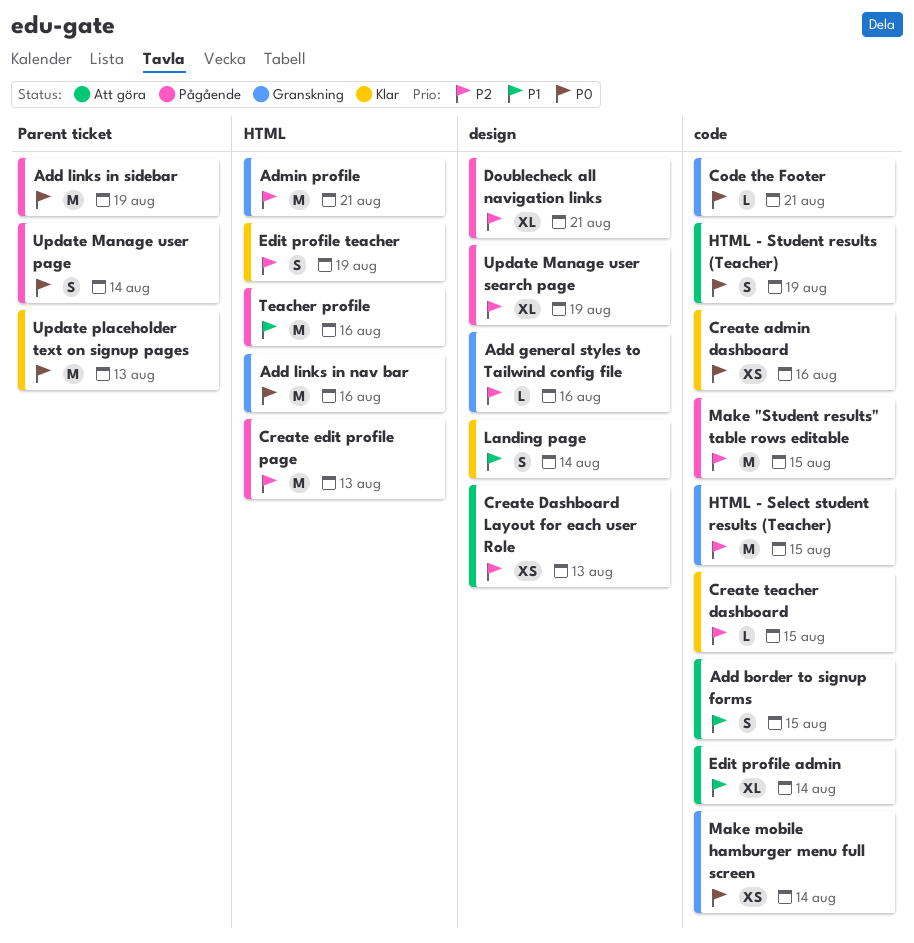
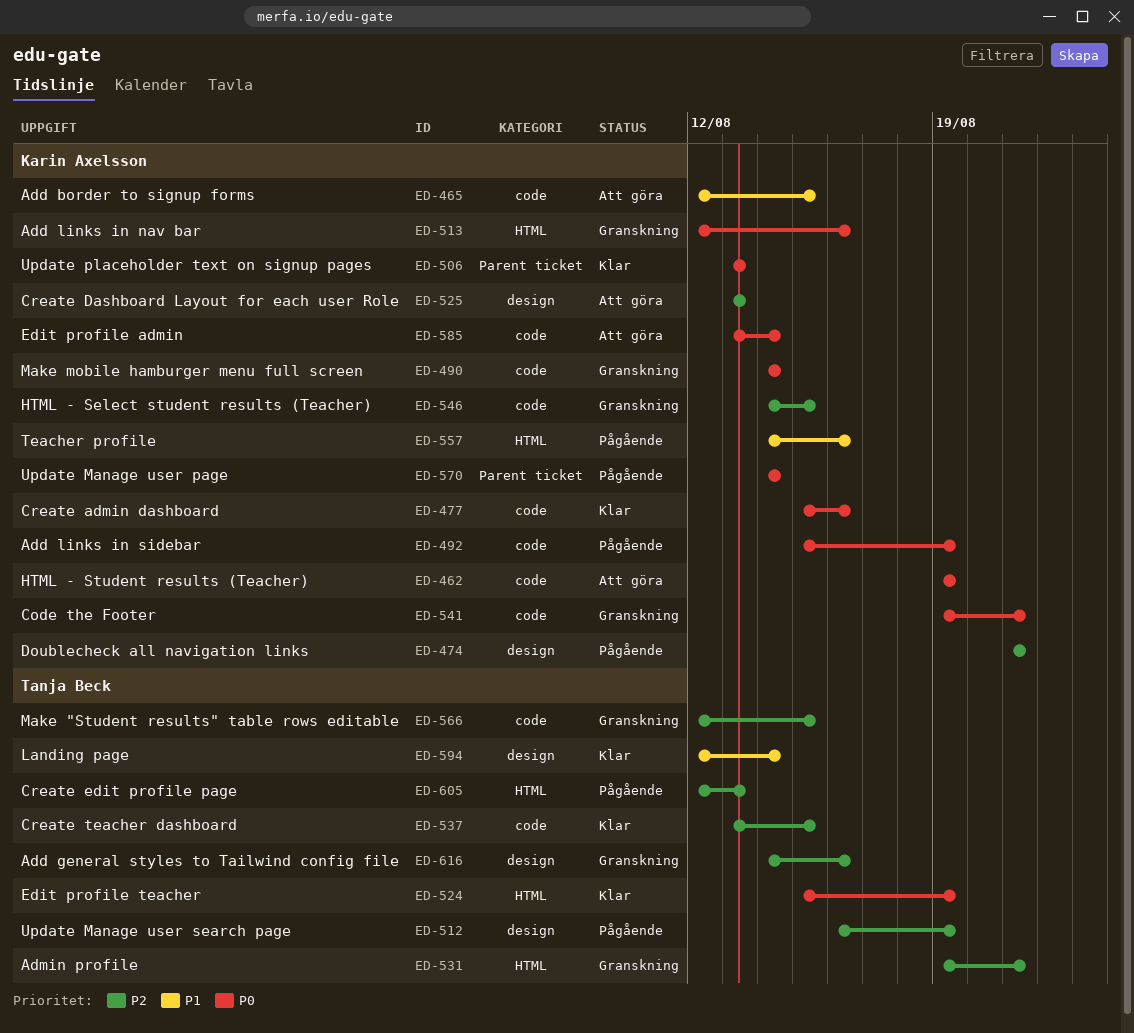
Add links in sidebar, label: Parent ticket -> code
Edit profile admin, priority: P1 -> P0
Edit profile teacher, priority: P2 -> P0
Make "Student results" table rows editable, status: Pågående -> Granskning

